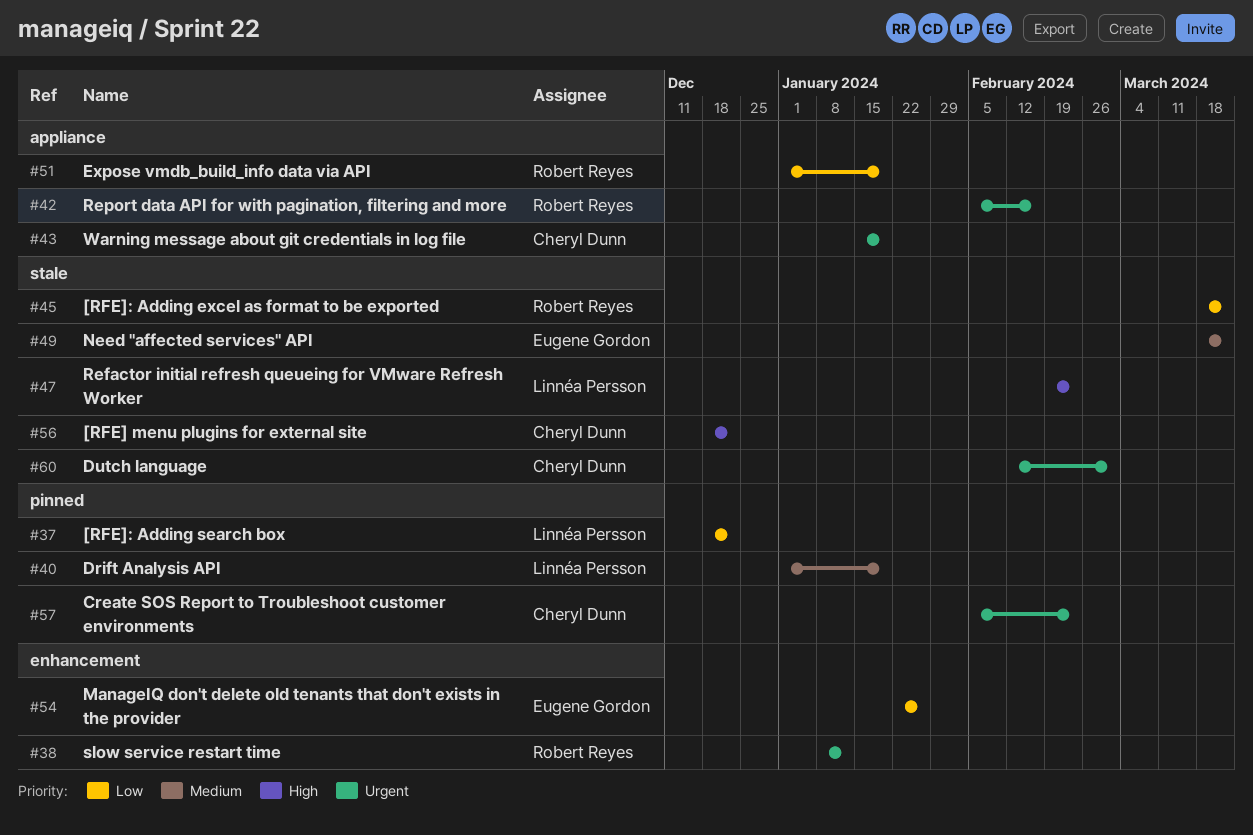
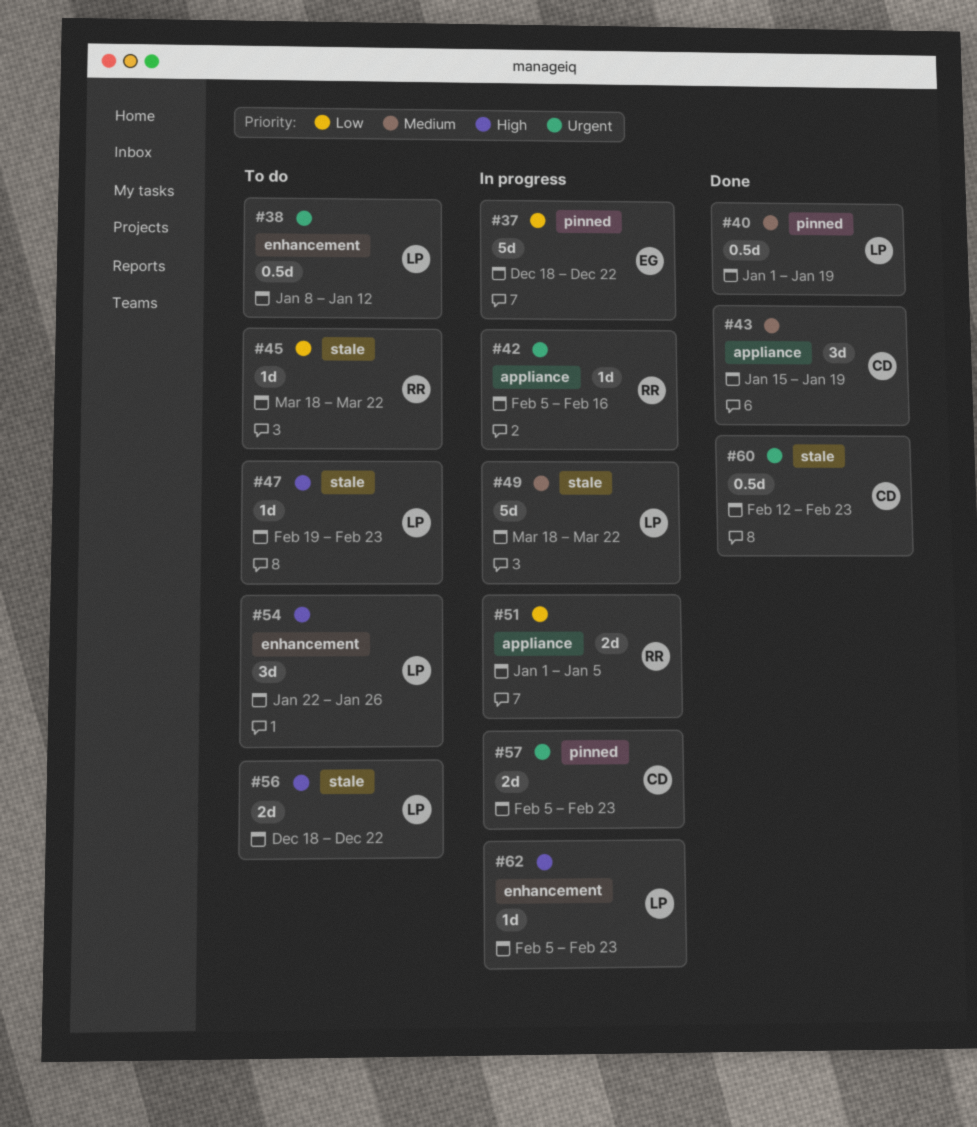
#37, owner: Linnéa Persson -> Eugene Gordon
#38, owner: Robert Reyes -> Linnéa Persson
#43, priority: Urgent -> Medium
#49, owner: Eugene Gordon -> Linnéa Persson
#51, due: Jan 19 -> Jan 5
#54, owner: Eugene Gordon -> Linnéa Persson
#54, priority: Low -> High
#56, owner: Cheryl Dunn -> Linnéa Persson
#60, due: Mar 1 -> Feb 23
#62: none -> present

